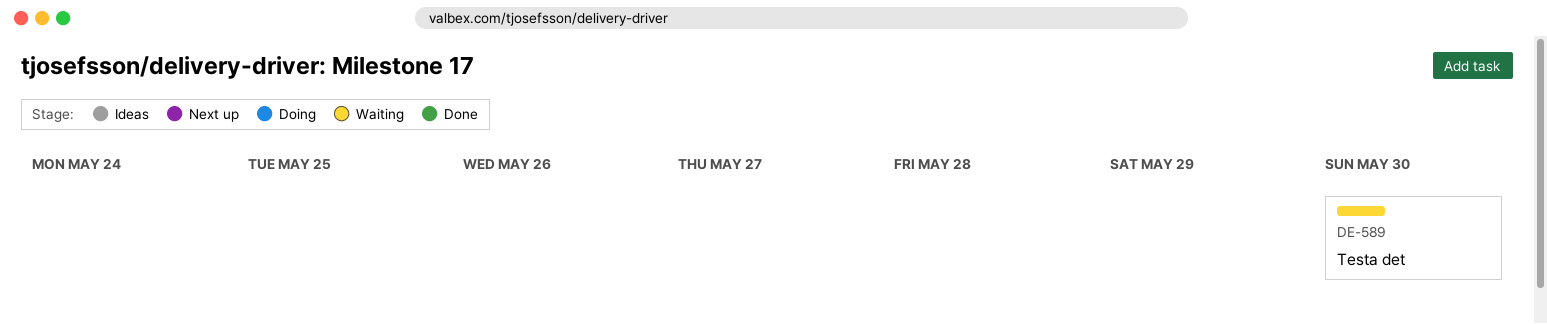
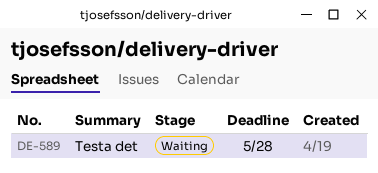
DE-589, due: May 30 -> May 28

